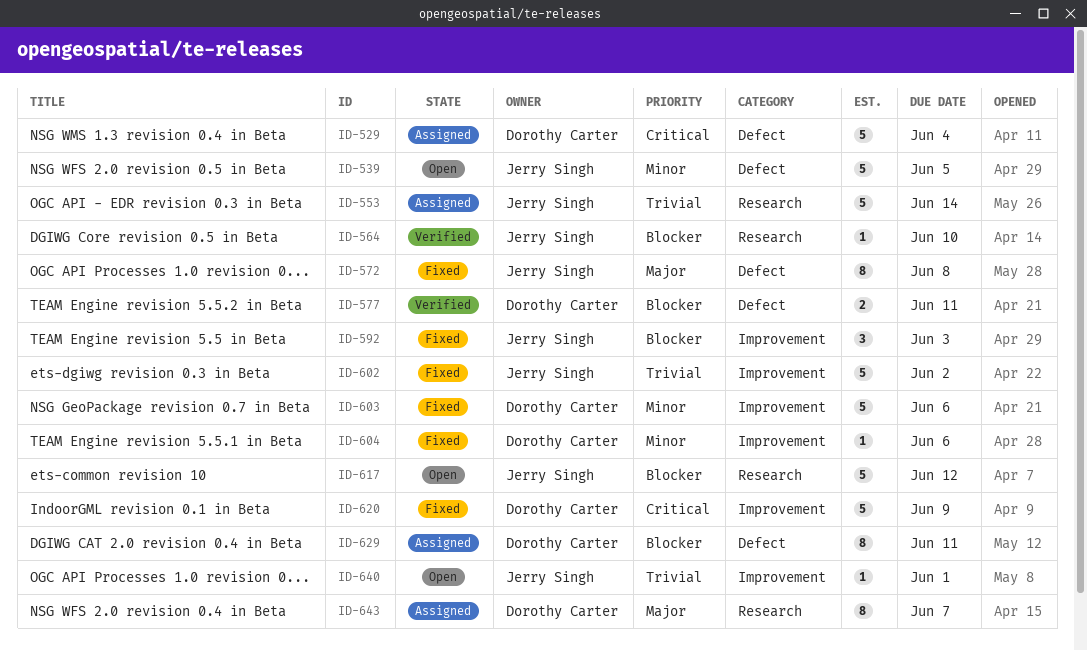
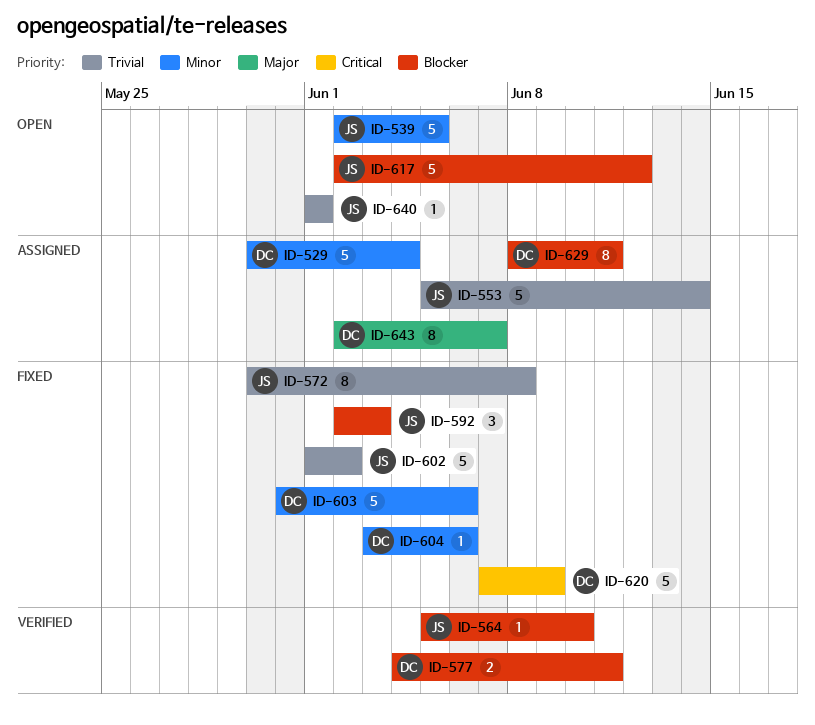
ID-529, priority: Critical -> Minor
ID-572, priority: Major -> Trivial

